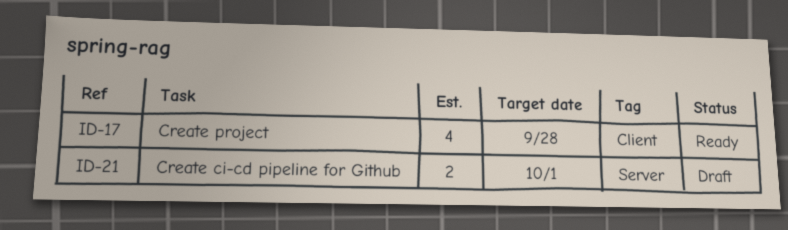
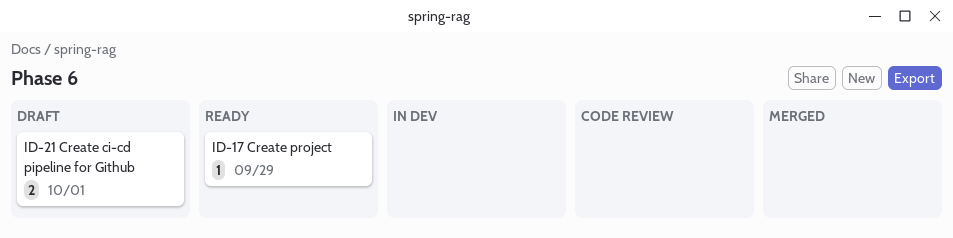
ID-17, estimate: 4 -> 1
ID-17, due: Sep 28 -> Sep 29

